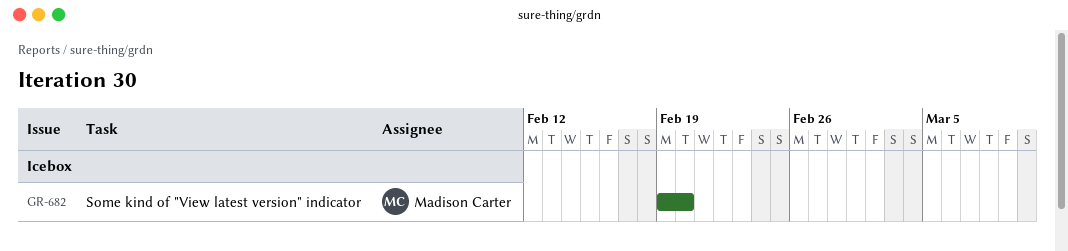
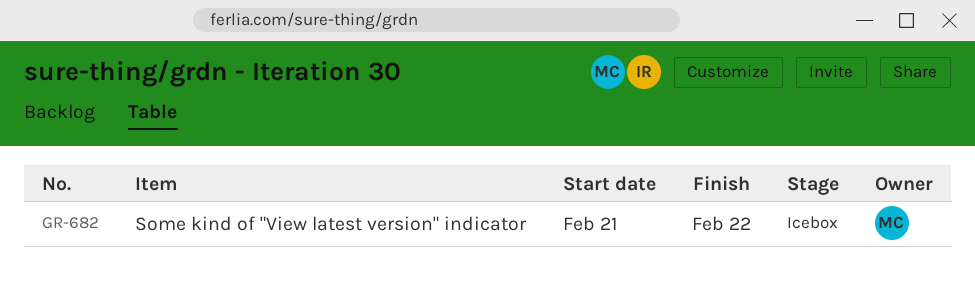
GR-682, start: Feb 19 -> Feb 21
GR-682, due: Feb 20 -> Feb 22

